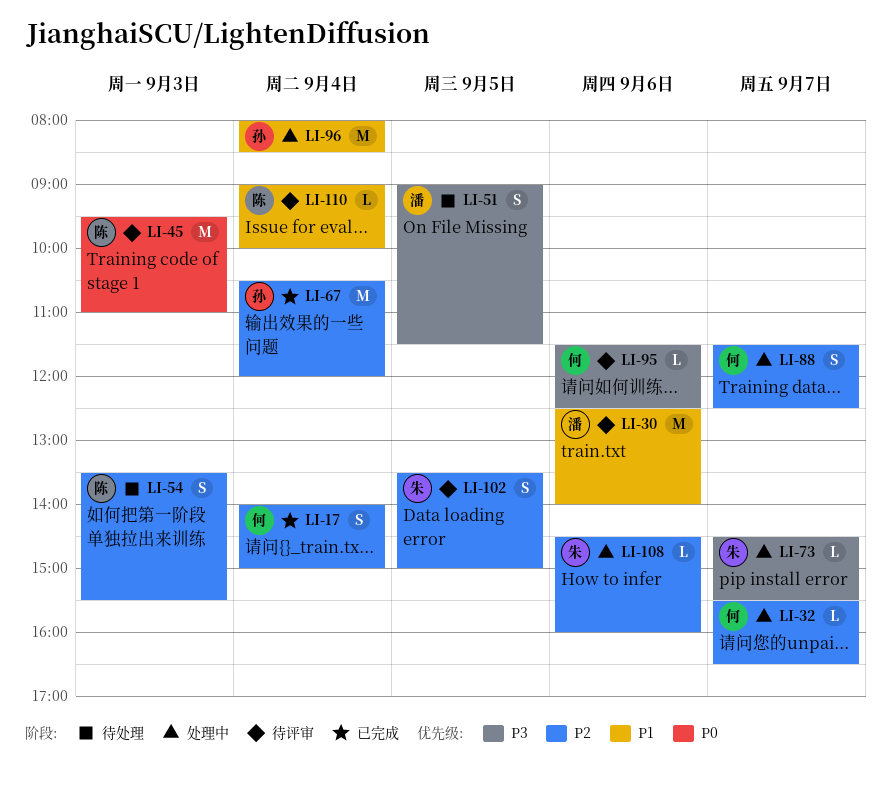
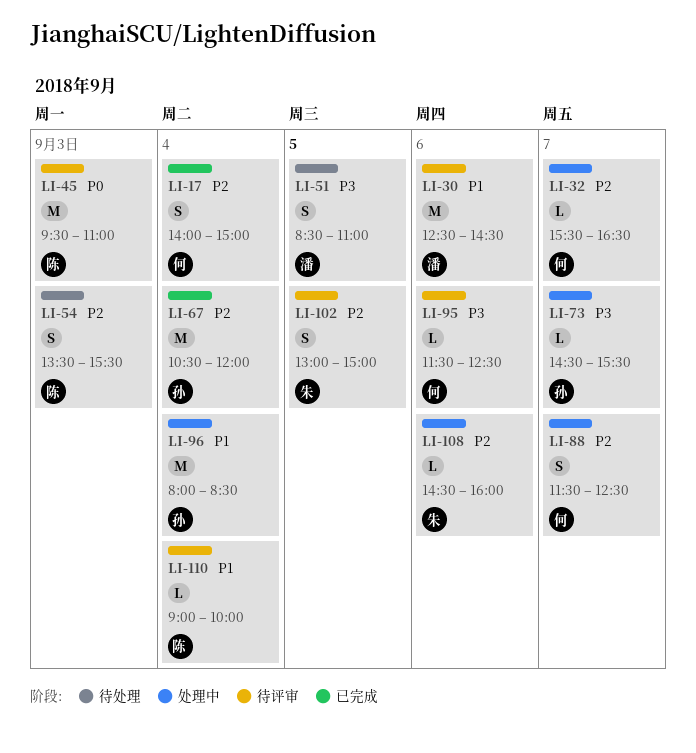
LI-30, ends: 14:00 -> 14:30
LI-51, begins: 09:00 -> 08:30
LI-51, ends: 11:30 -> 11:00
LI-73, owner: 朱 -> 孙
LI-102, begins: 13:30 -> 13:00

